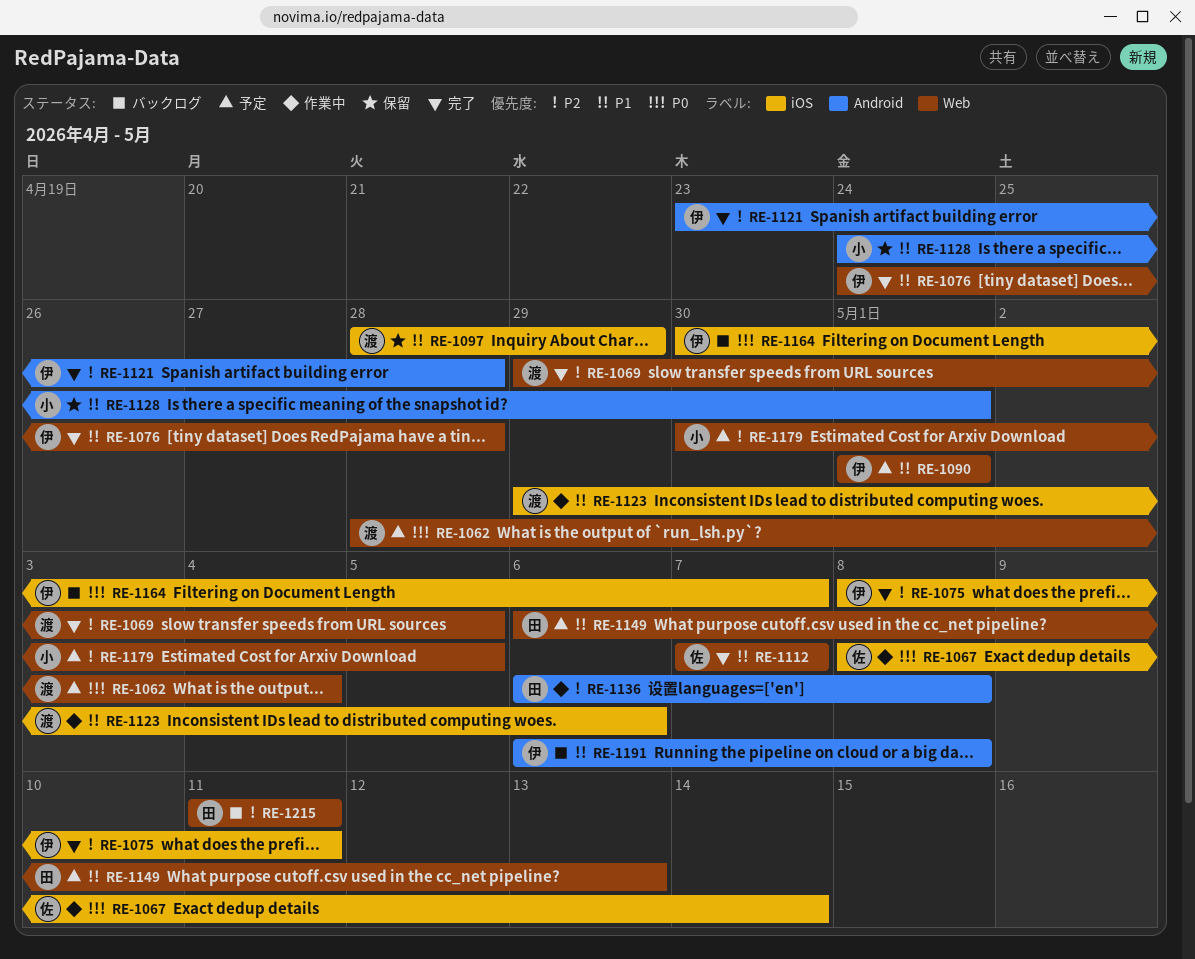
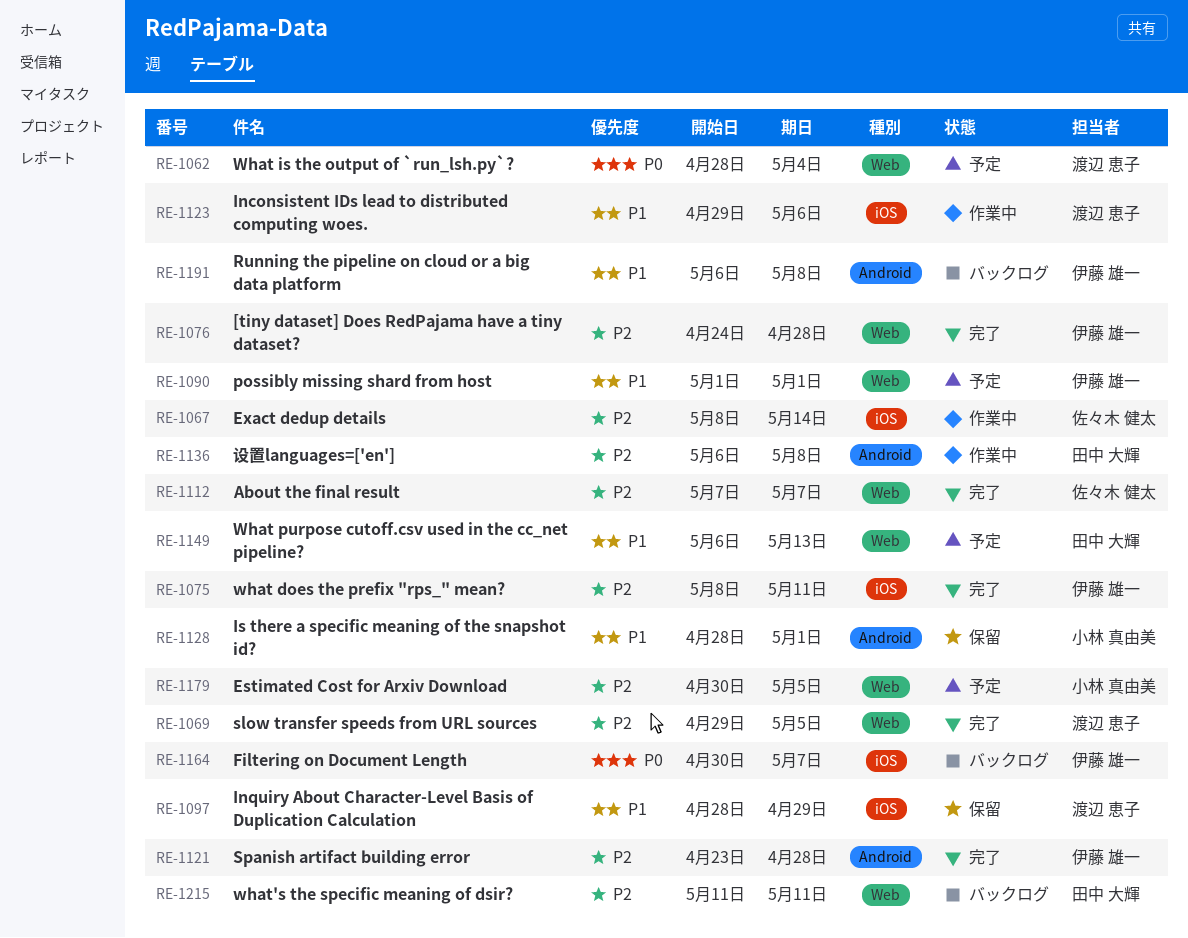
RE-1067, priority: P0 -> P2
RE-1076, priority: P1 -> P2
RE-1112, priority: P1 -> P2
RE-1128, start: Apr 24 -> Apr 28

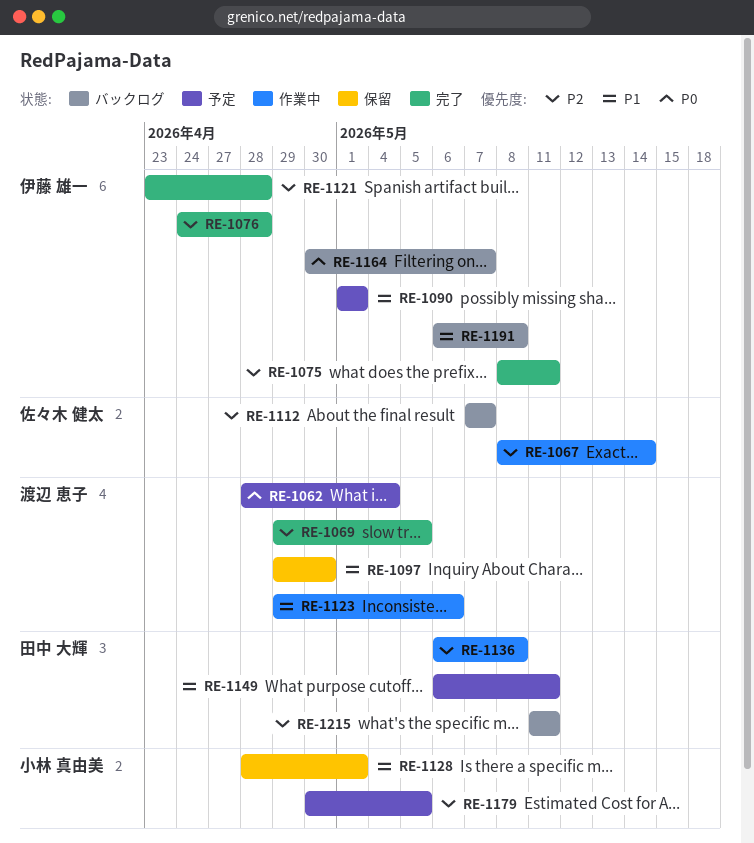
RE-1097, start: Apr 28 -> Apr 29
RE-1097, due: Apr 29 -> Apr 30
RE-1112, status: 完了 -> バックログ
RE-1149, due: May 13 -> May 11

